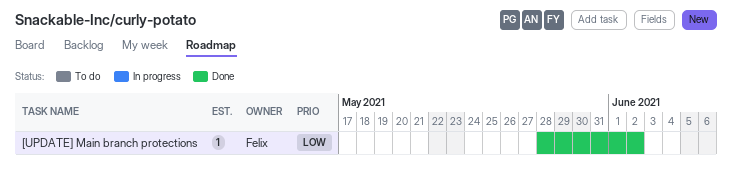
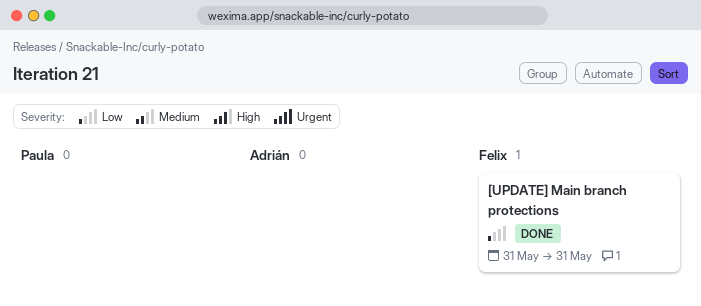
[UPDATE] Main branch protections, start: May 28 -> May 31
[UPDATE] Main branch protections, due: Jun 2 -> May 31

